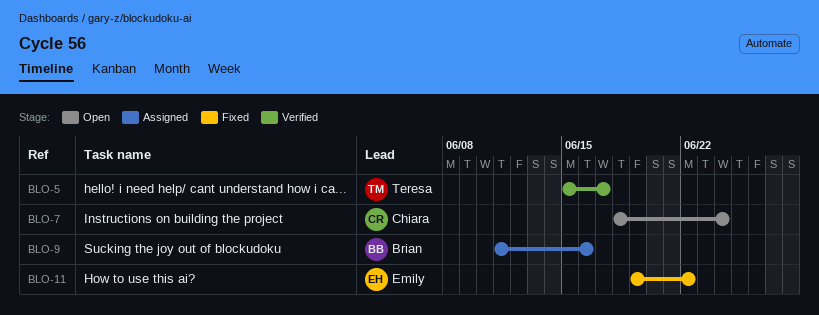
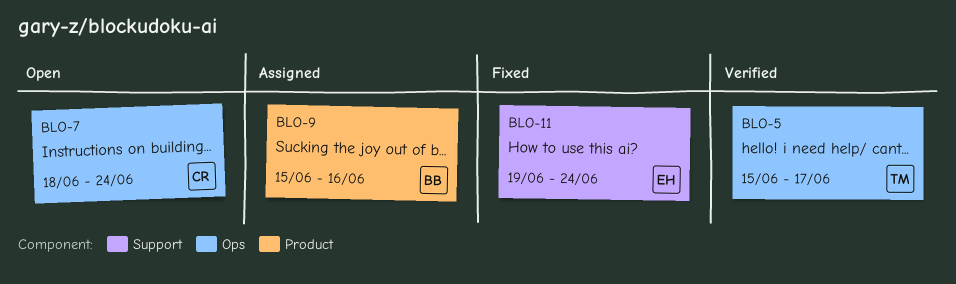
BLO-9, start: Jun 11 -> Jun 15
BLO-11, due: Jun 22 -> Jun 24

